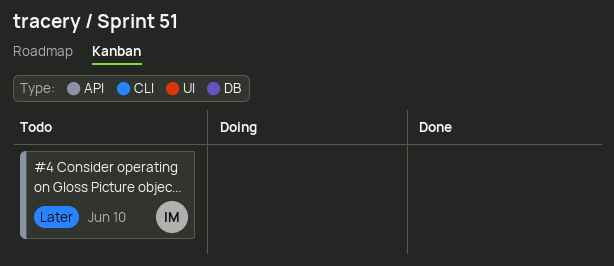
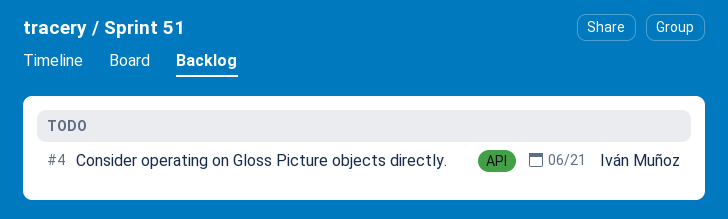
#4, due: Jun 10 -> Jun 21

